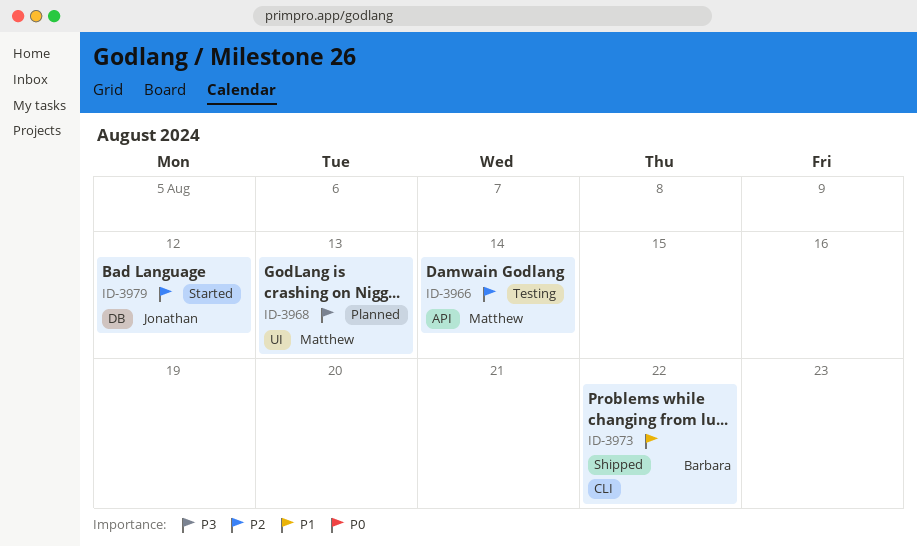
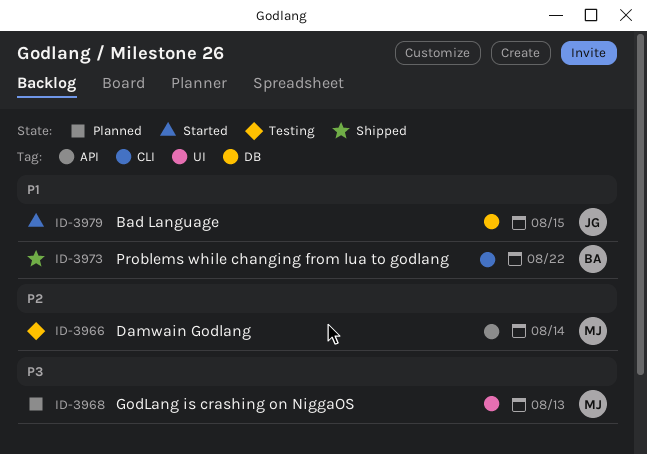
ID-3979, priority: P2 -> P1
ID-3979, due: Aug 12 -> Aug 15

